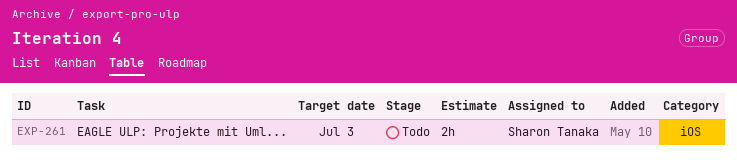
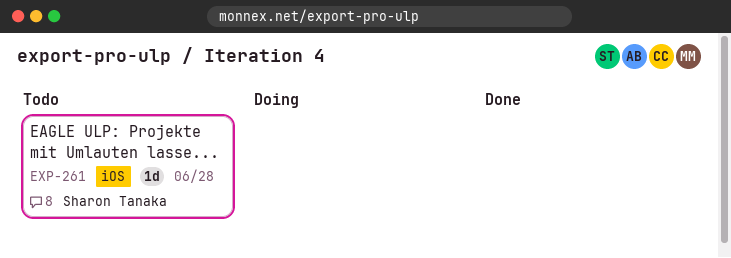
EXP-261, estimate: 2h -> 1d
EXP-261, due: Jul 3 -> Jun 28

